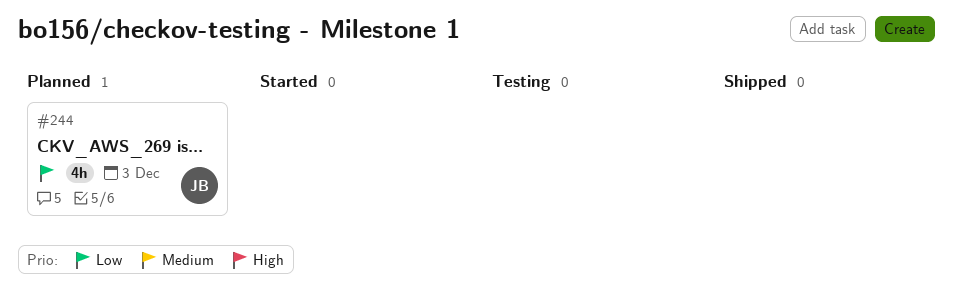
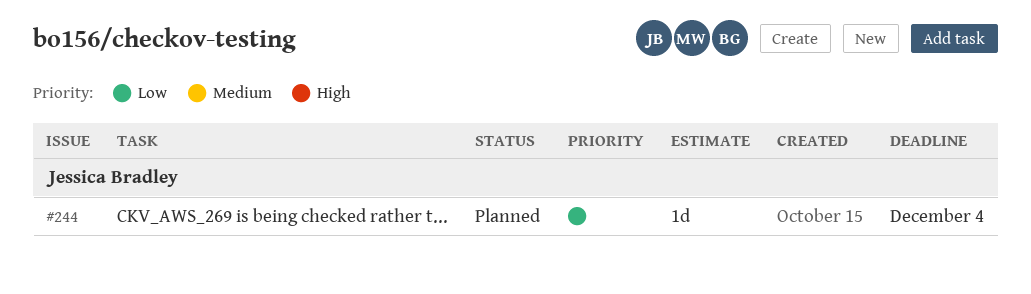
#244, estimate: 4h -> 1d
#244, due: Dec 3 -> Dec 4

